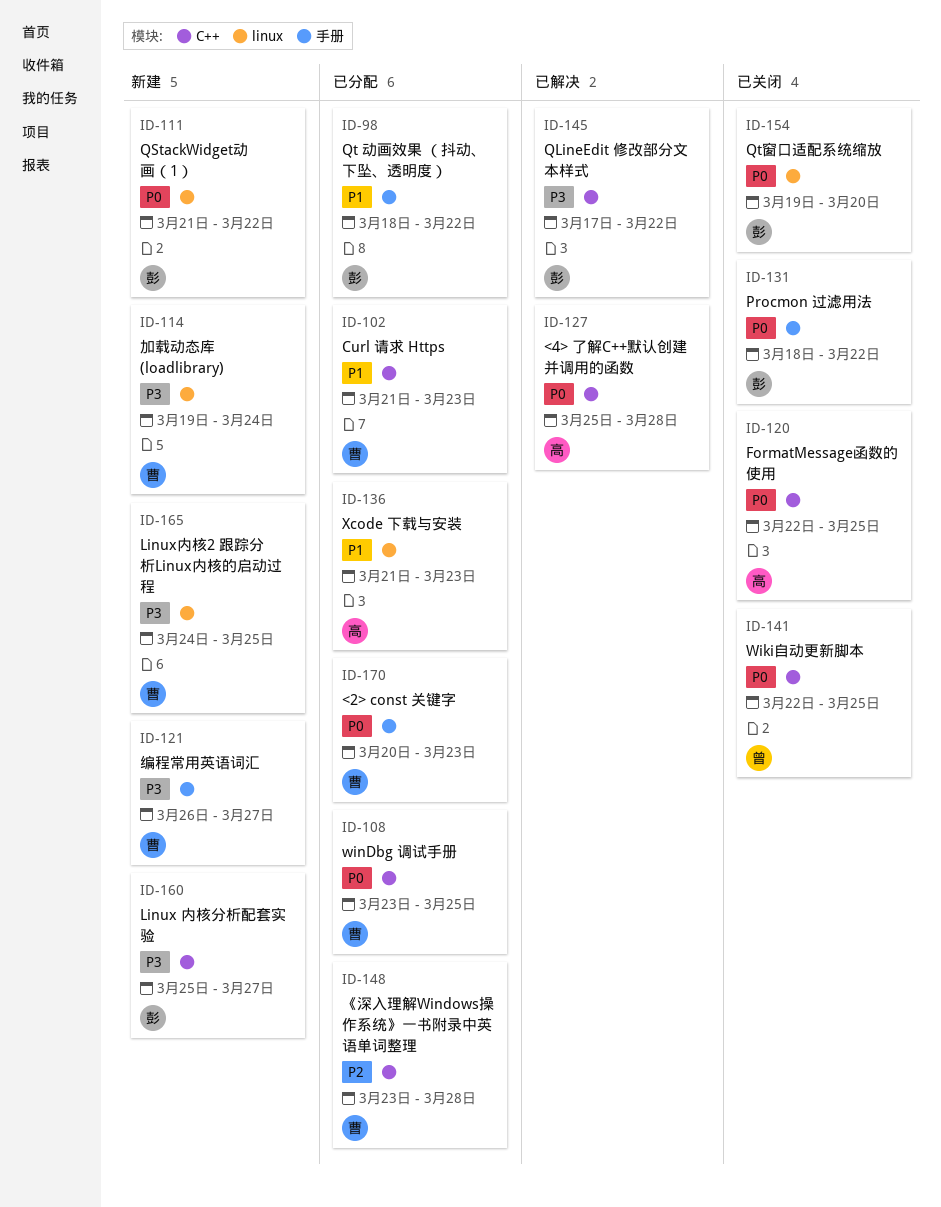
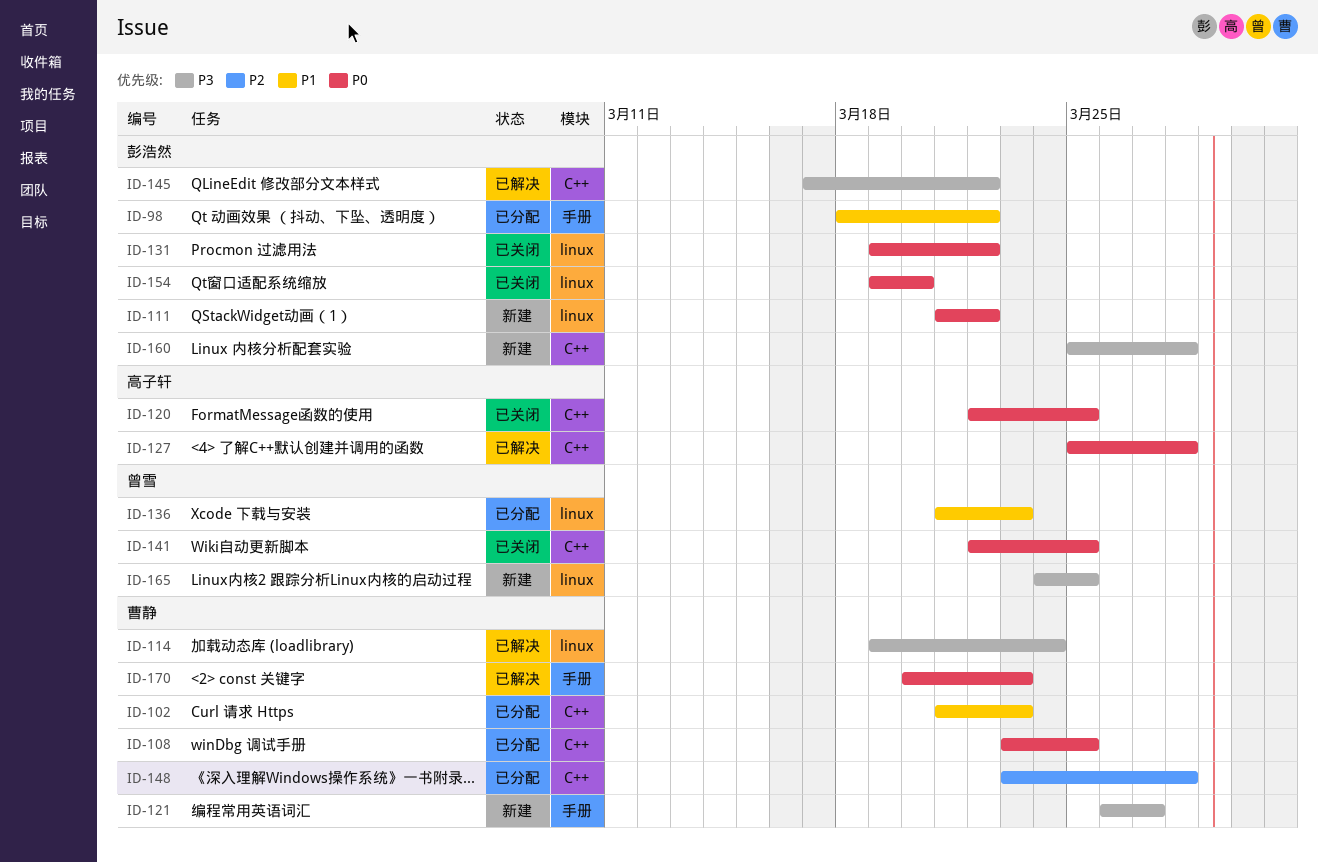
ID-114, status: 新建 -> 已解决
ID-131, label: 手册 -> linux
ID-131, start: Mar 18 -> Mar 19
ID-136, owner: 高子轩 -> 曾雪
ID-160, due: Mar 27 -> Mar 28
ID-165, owner: 曹静 -> 曾雪
ID-170, status: 已分配 -> 已解决

